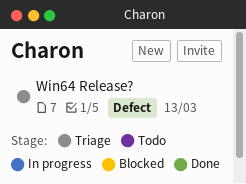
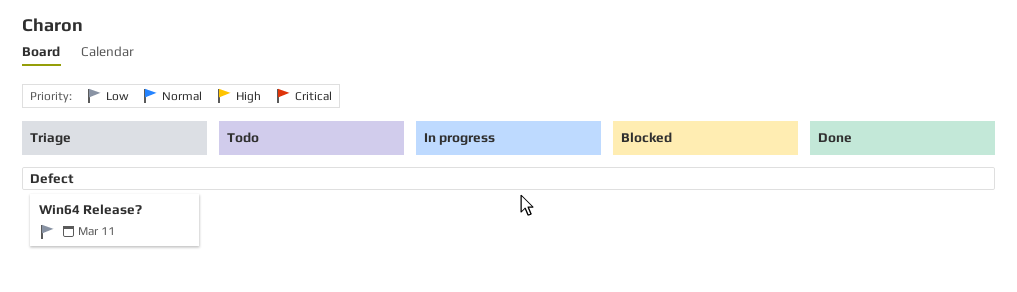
Win64 Release?, due: Mar 13 -> Mar 11

